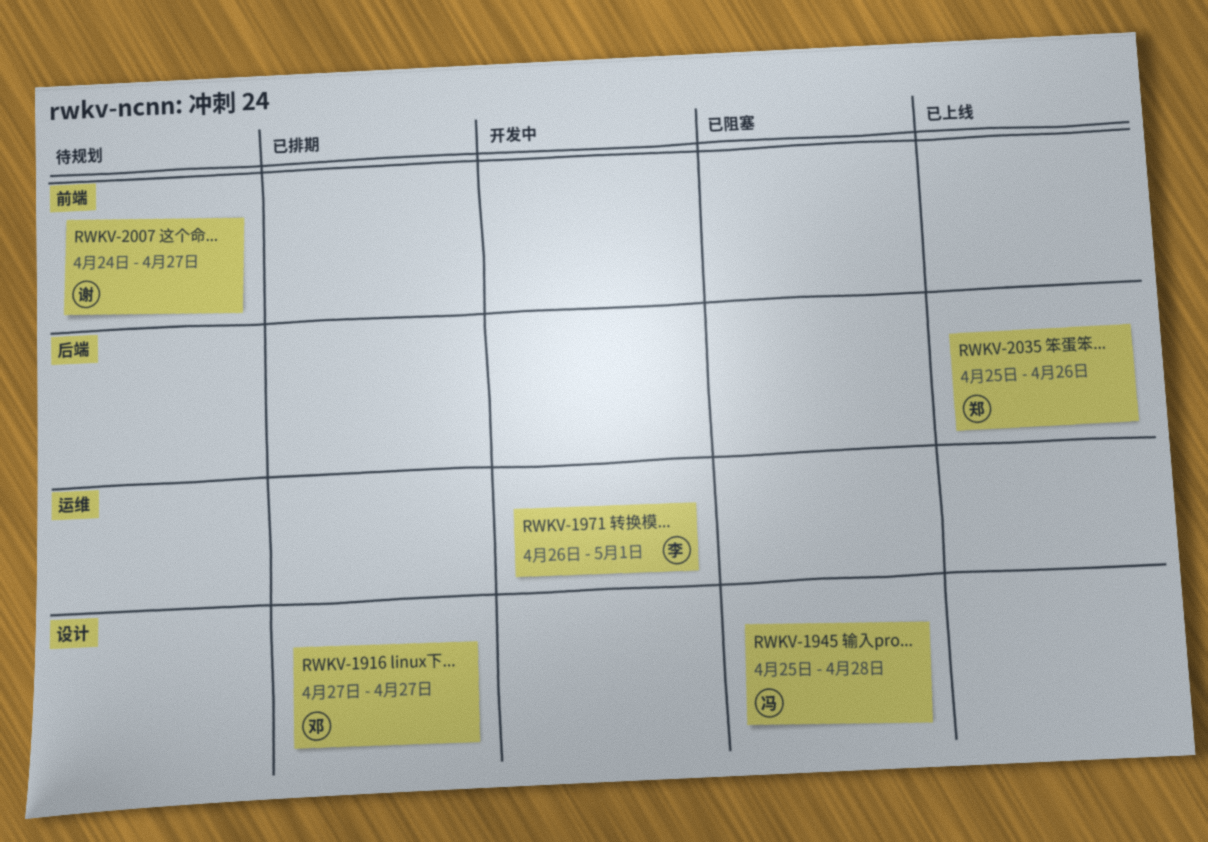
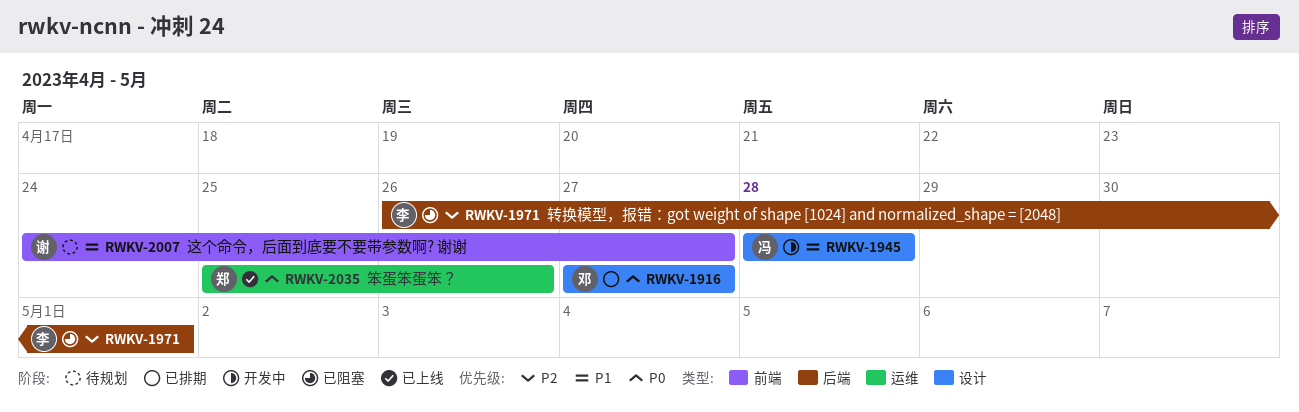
RWKV-1945, status: 已阻塞 -> 开发中
RWKV-1945, start: Apr 25 -> Apr 28
RWKV-1971, status: 开发中 -> 已阻塞
RWKV-1971, label: 运维 -> 后端
RWKV-2035, label: 后端 -> 运维

